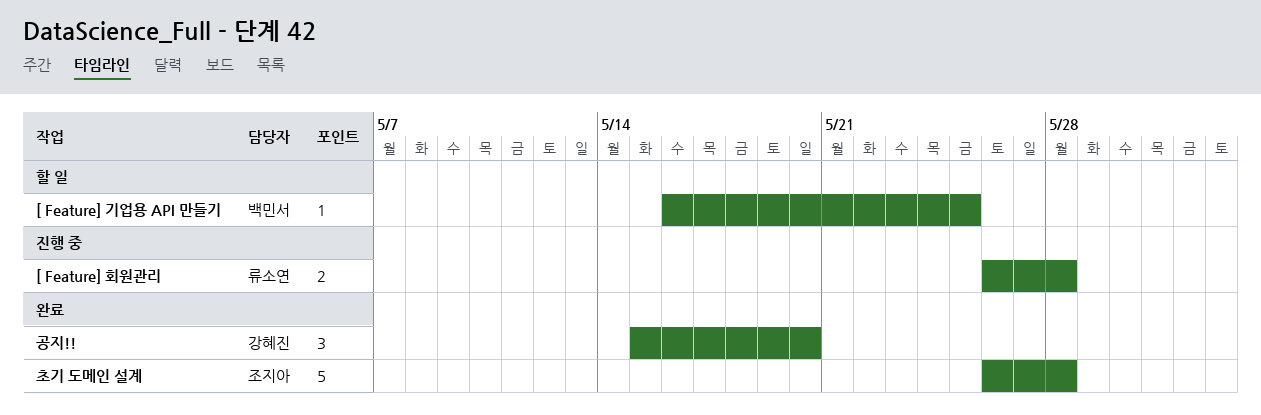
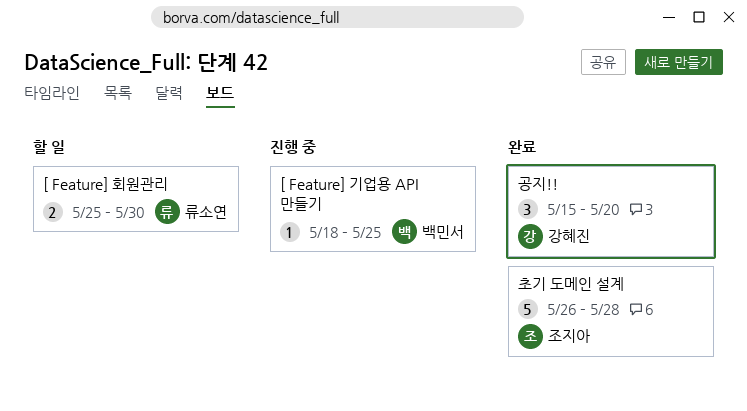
[ Feature] 기업용 API 만들기, status: 할 일 -> 진행 중
[ Feature] 기업용 API 만들기, start: May 16 -> May 18
[ Feature] 회원관리, status: 진행 중 -> 할 일
[ Feature] 회원관리, start: May 26 -> May 25
[ Feature] 회원관리, due: May 28 -> May 30

